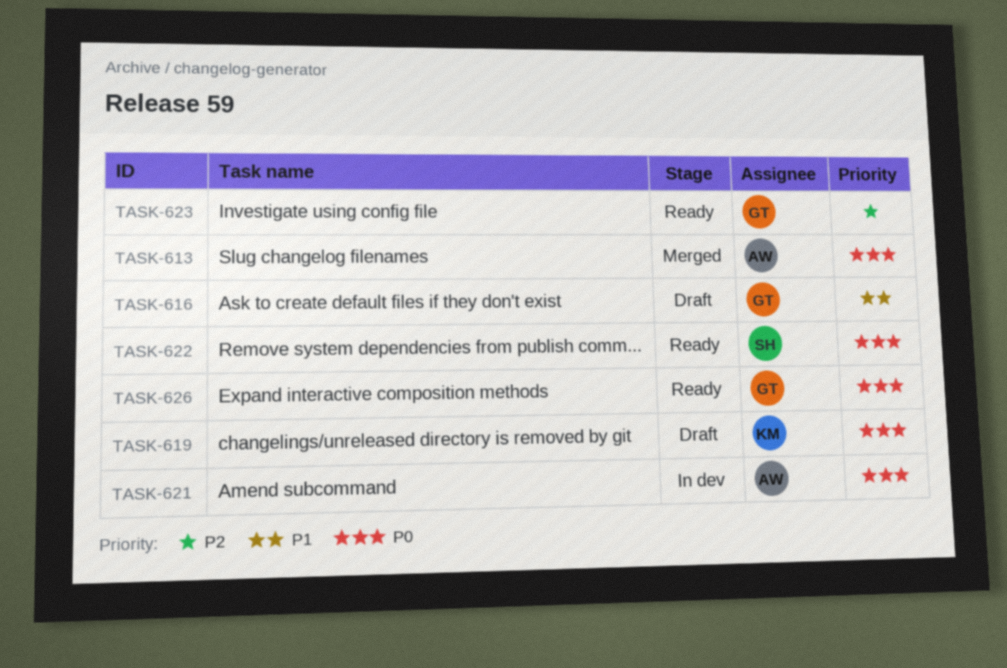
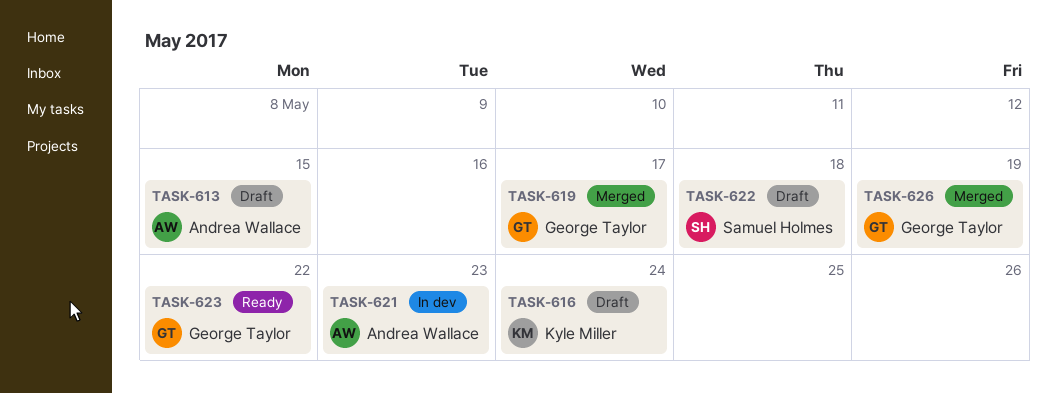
TASK-613, status: Merged -> Draft
TASK-616, owner: George Taylor -> Kyle Miller
TASK-619, status: Draft -> Merged
TASK-619, owner: Kyle Miller -> George Taylor
TASK-622, status: Ready -> Draft
TASK-626, status: Ready -> Merged

